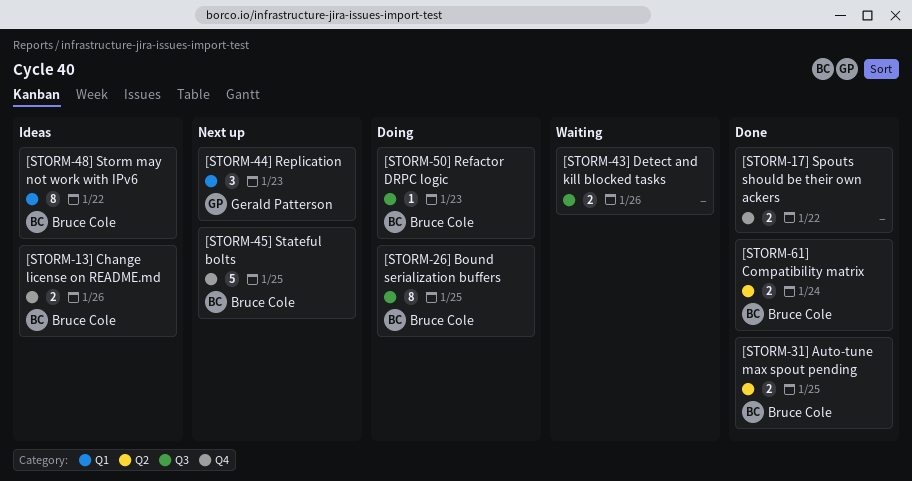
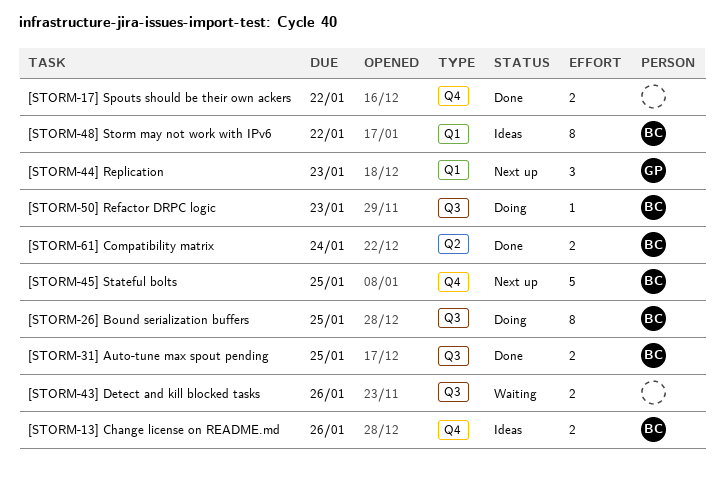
[STORM-31] Auto-tune max spout pending, label: Q2 -> Q3

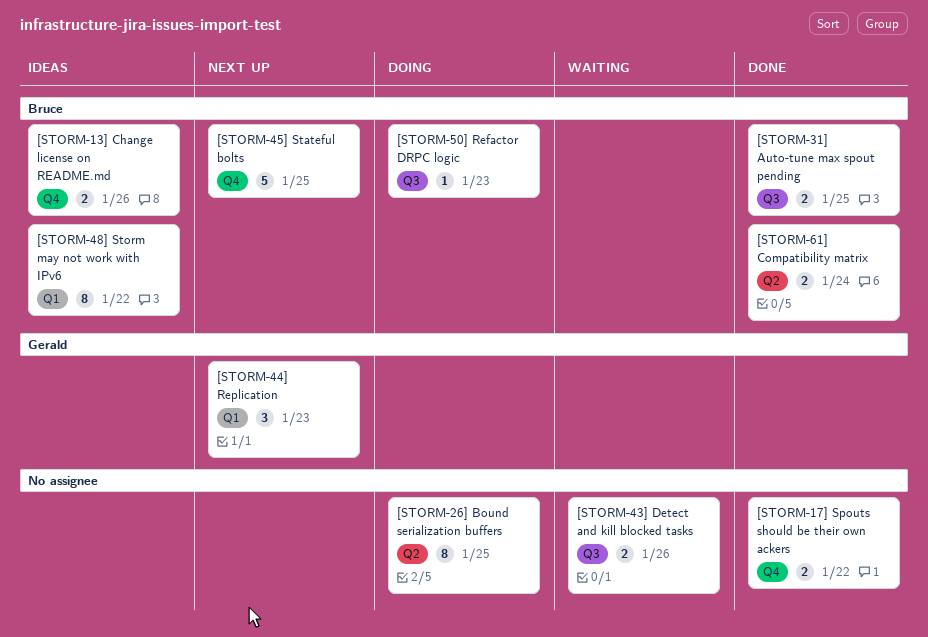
[STORM-26] Bound serialization buffers, owner: Bruce -> none
[STORM-26] Bound serialization buffers, label: Q3 -> Q2

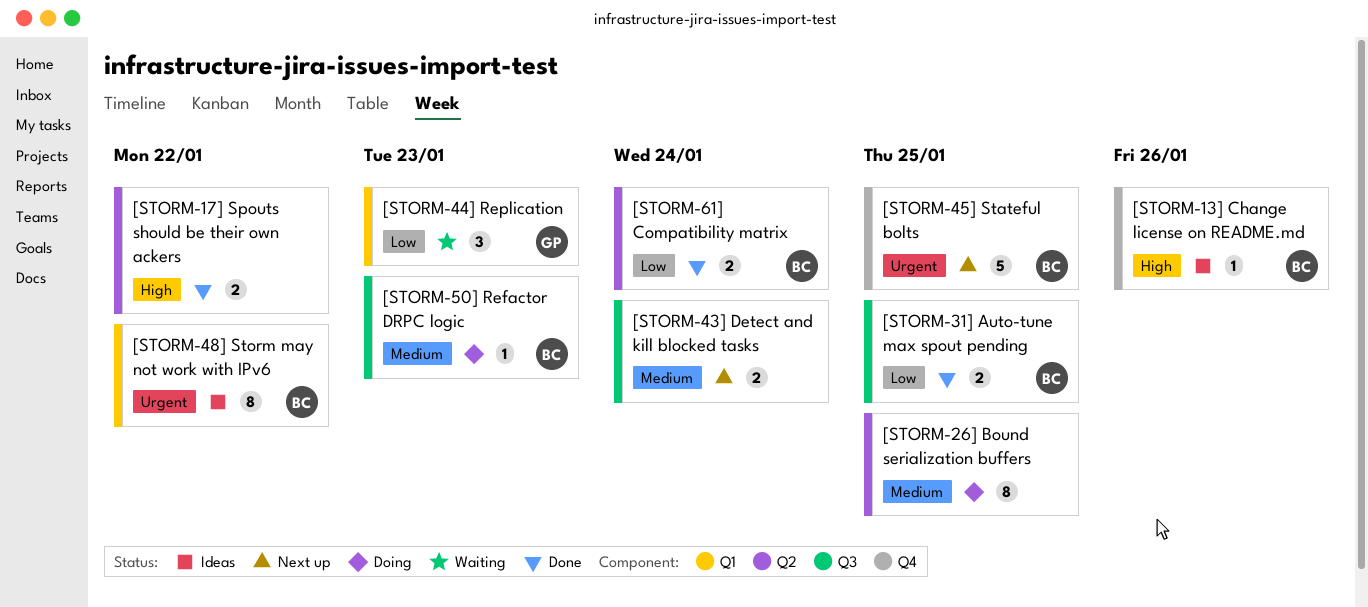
[STORM-13] Change license on README.md, estimate: 2 -> 1
[STORM-17] Spouts should be their own ackers, label: Q4 -> Q2
[STORM-43] Detect and kill blocked tasks, status: Waiting -> Next up
[STORM-43] Detect and kill blocked tasks, due: Jan 26 -> Jan 24
[STORM-44] Replication, status: Next up -> Waiting

